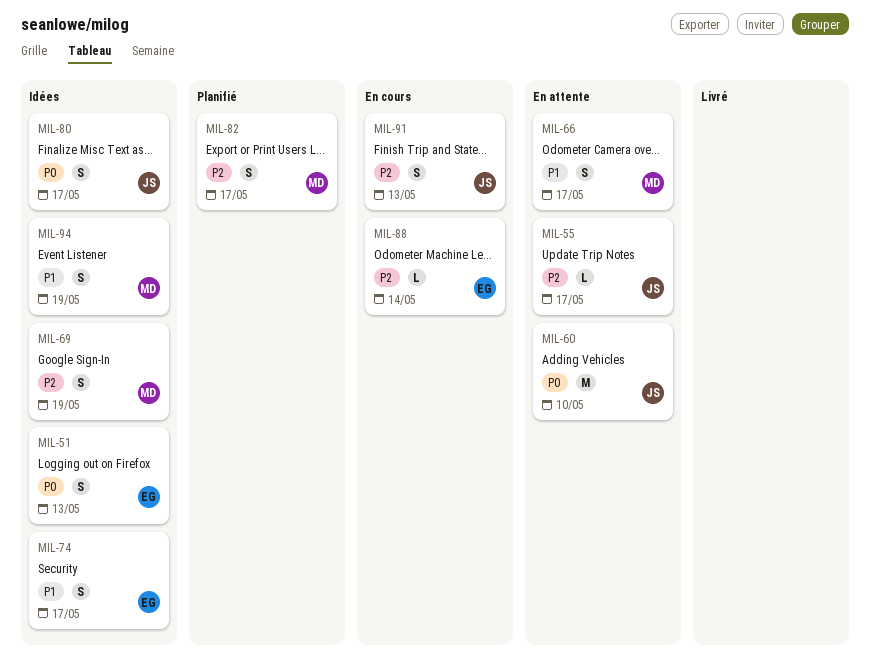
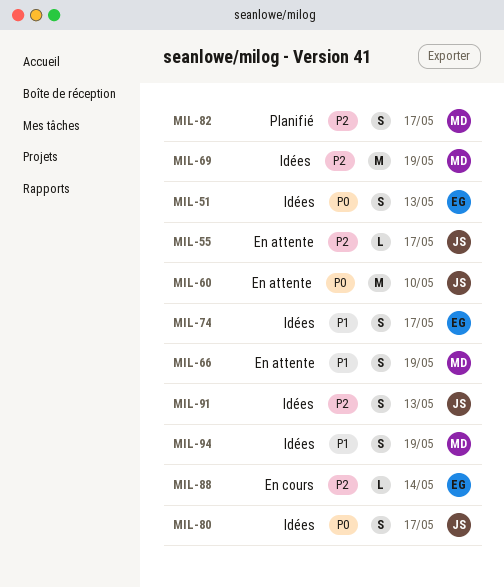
MIL-66, due: May 17 -> May 19
MIL-69, estimate: S -> M
MIL-91, status: En cours -> Idées

